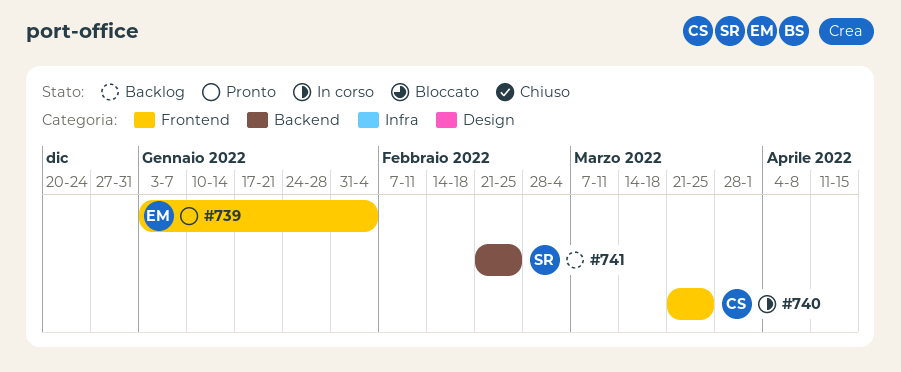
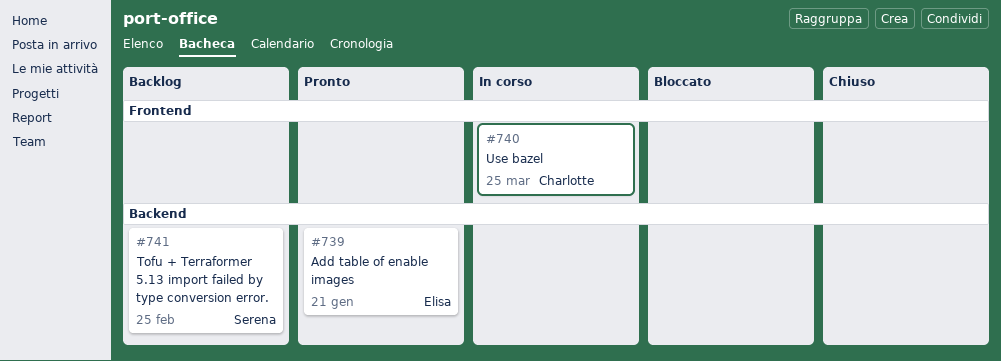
#739, label: Frontend -> Backend
#739, due: Feb 4 -> Jan 21

